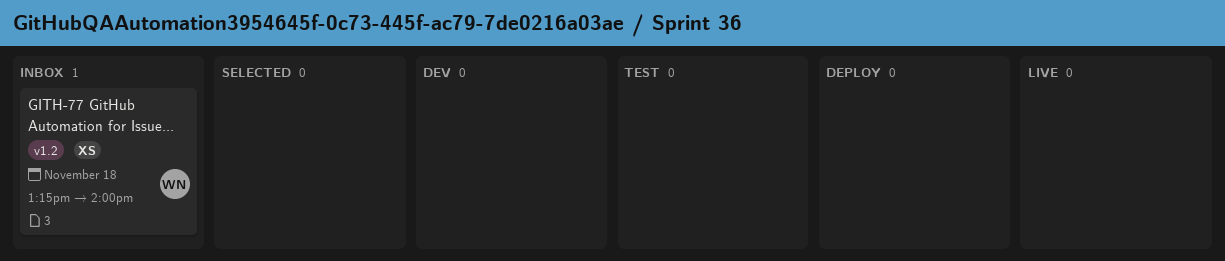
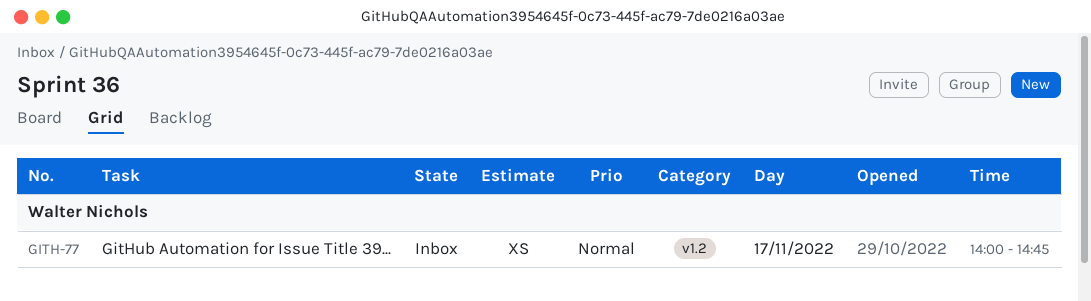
GITH-77, day: Nov 18 -> Nov 17
GITH-77, begins: 13:15 -> 14:00
GITH-77, ends: 14:00 -> 14:45

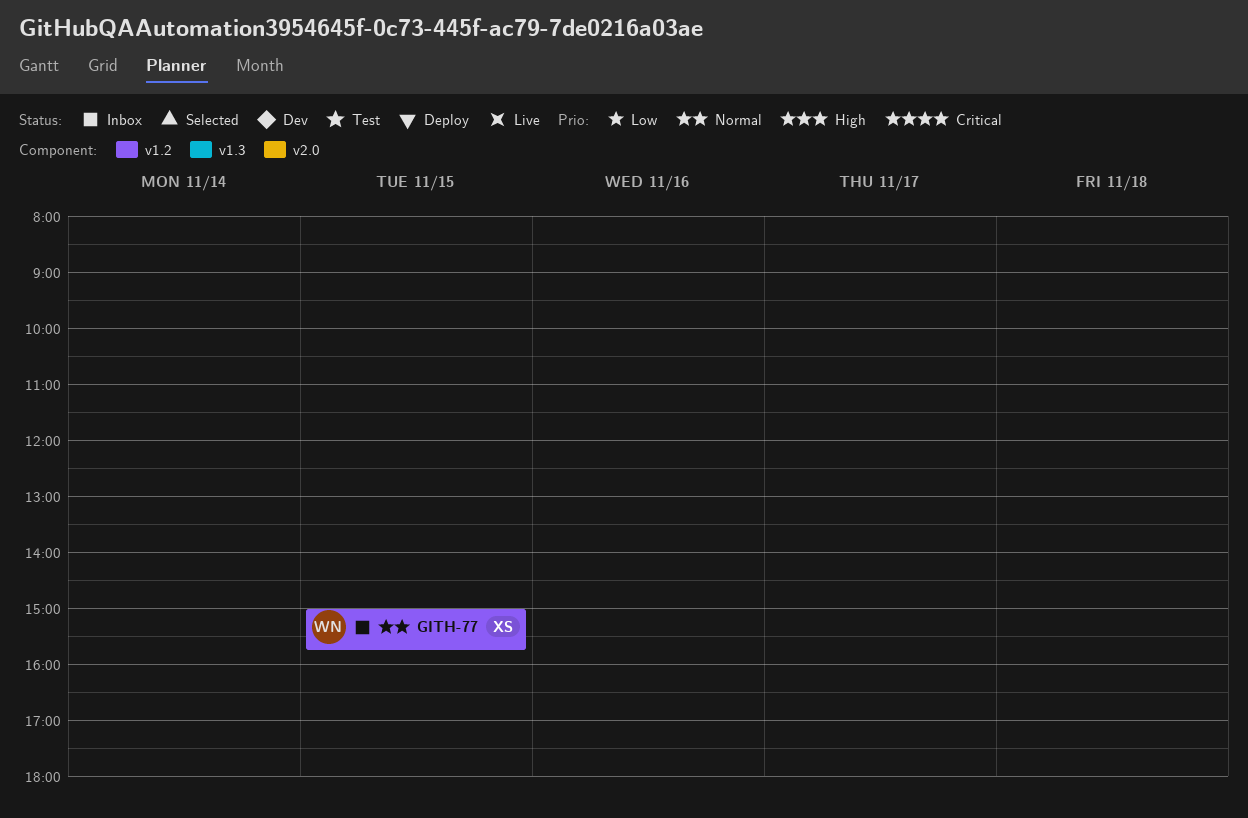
GITH-77, day: Nov 17 -> Nov 15
GITH-77, begins: 14:00 -> 15:00
GITH-77, ends: 14:45 -> 15:45

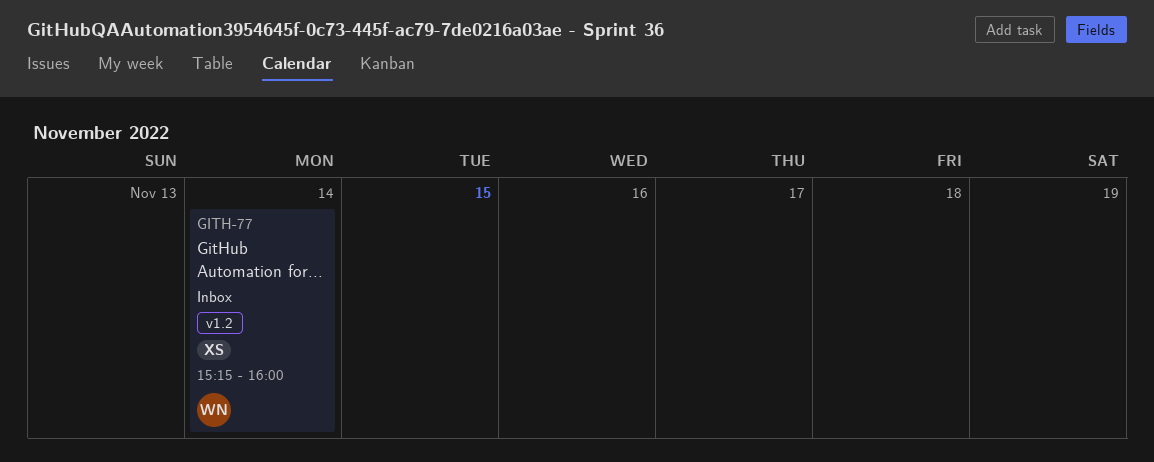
GITH-77, day: Nov 15 -> Nov 14
GITH-77, begins: 15:00 -> 15:15
GITH-77, ends: 15:45 -> 16:00

